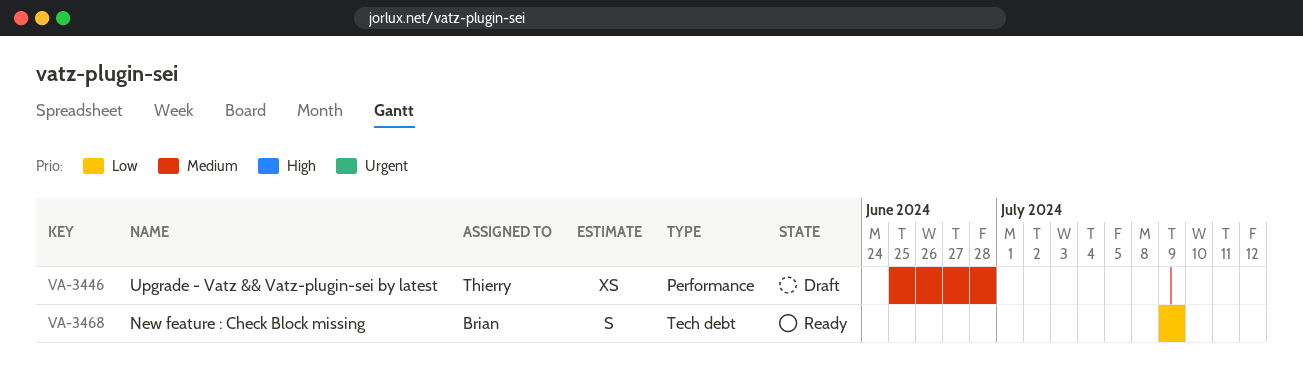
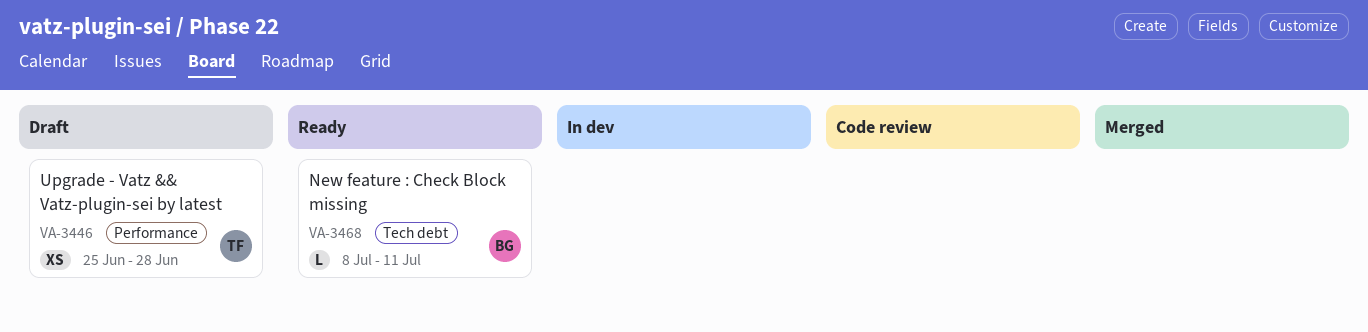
VA-3468, estimate: S -> L
VA-3468, start: Jul 9 -> Jul 8
VA-3468, due: Jul 9 -> Jul 11

